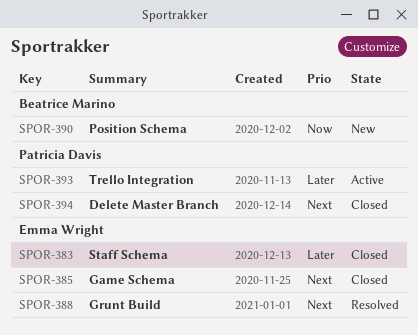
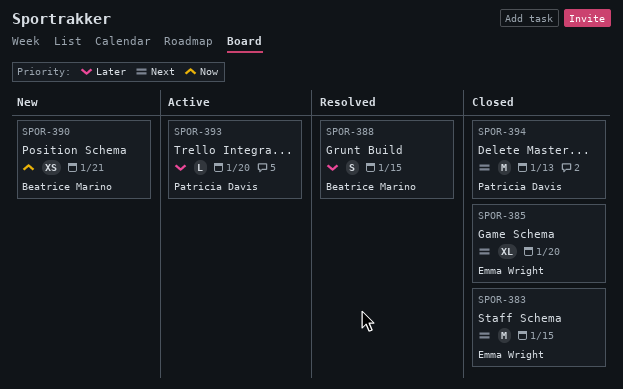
SPOR-383, priority: Later -> Next
SPOR-388, owner: Emma Wright -> Beatrice Marino
SPOR-388, priority: Next -> Later

